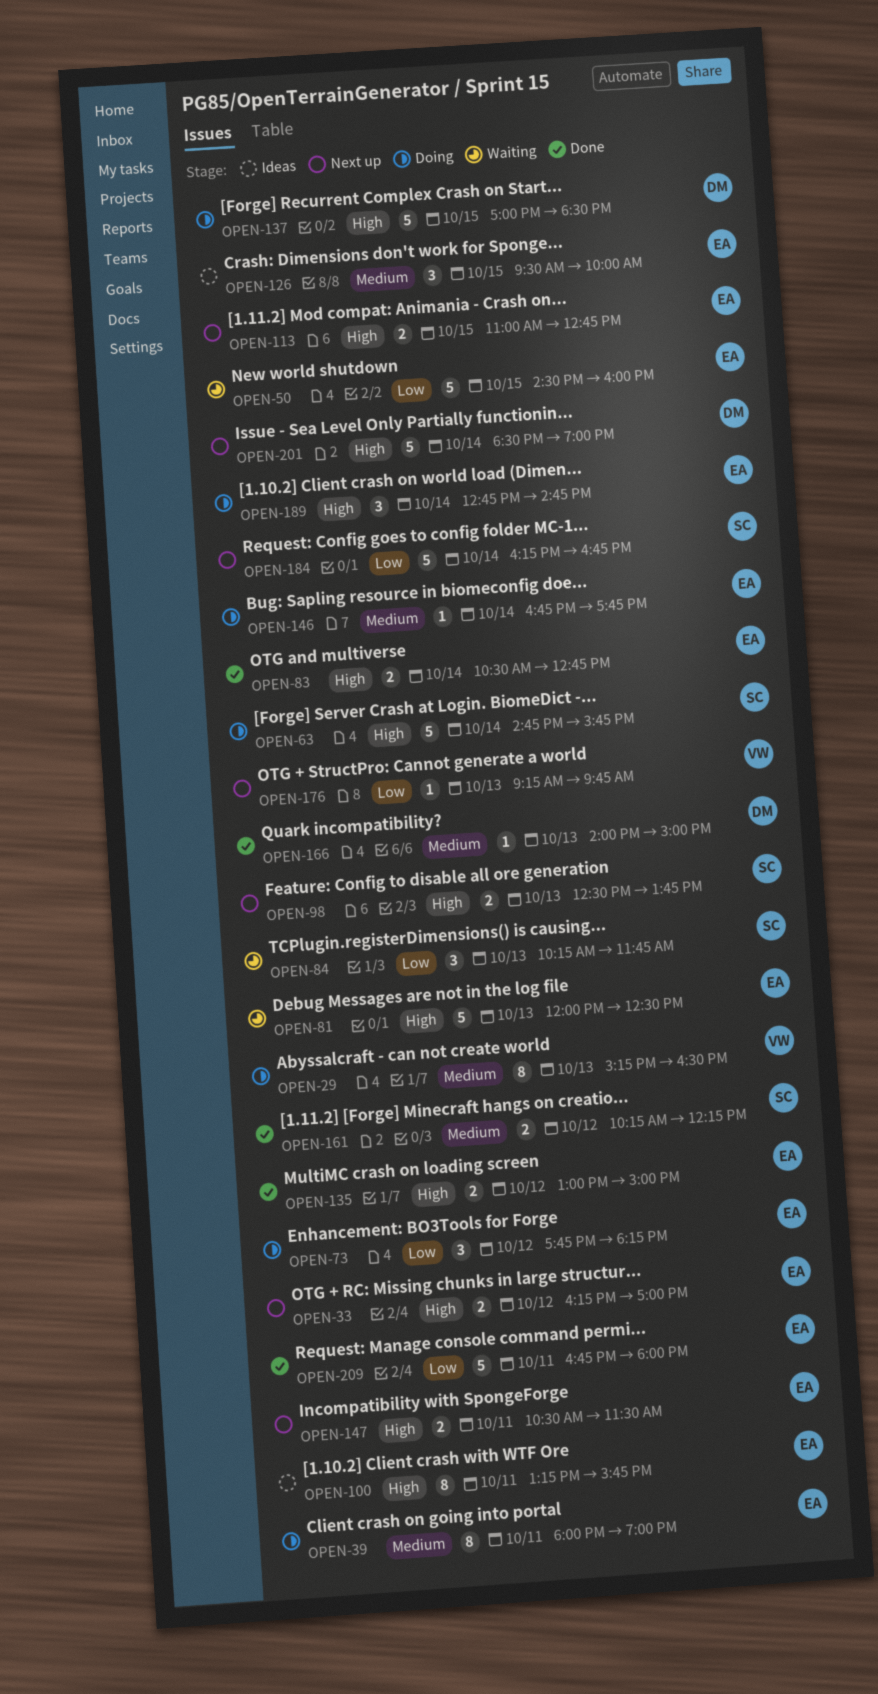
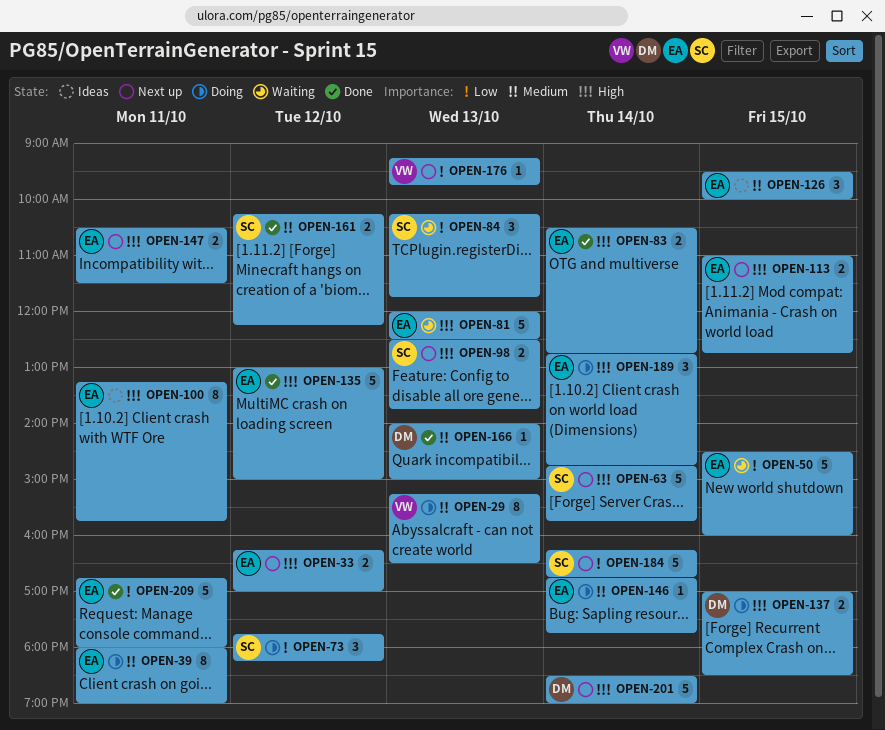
OPEN-63, status: Doing -> Next up
OPEN-73, owner: EA -> SC
OPEN-135, estimate: 2 -> 5
OPEN-137, estimate: 5 -> 2

